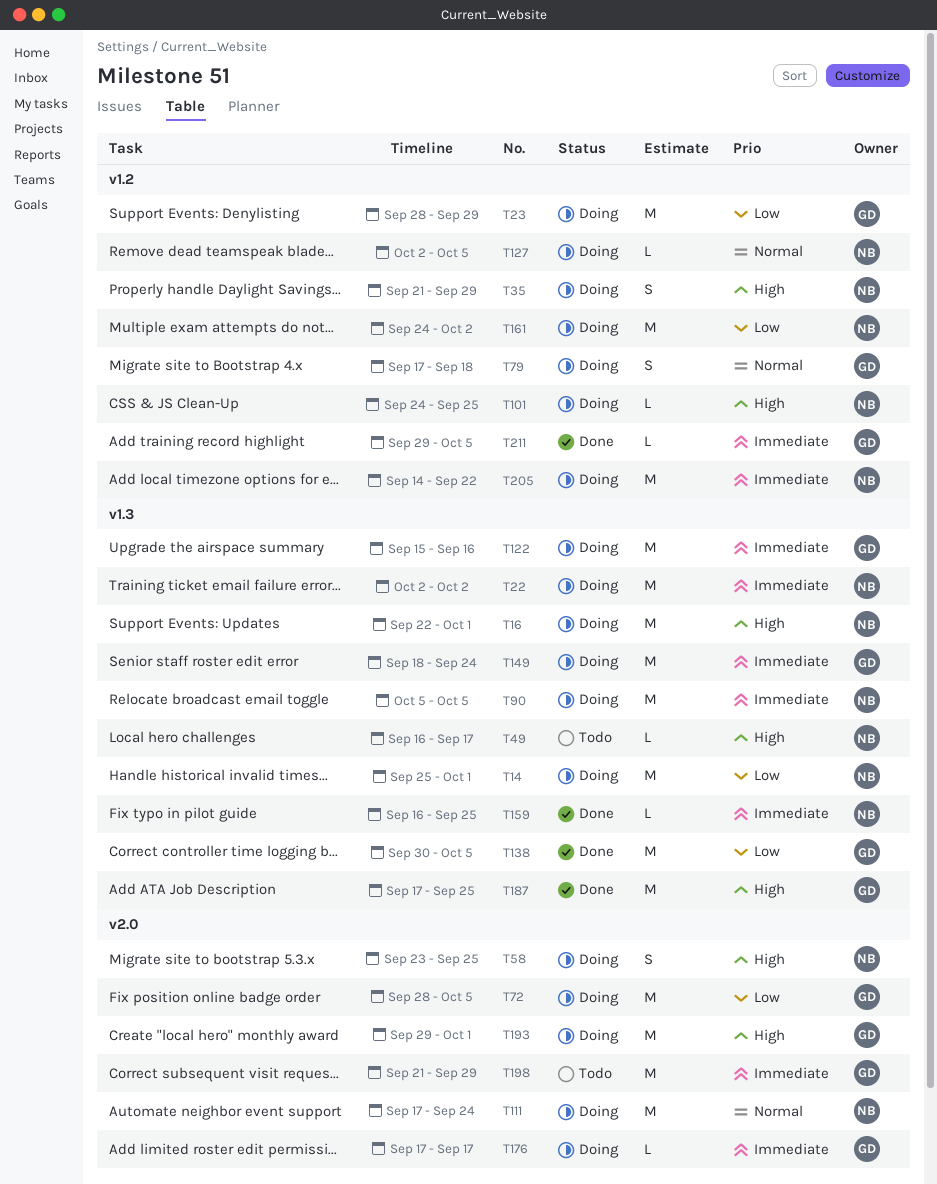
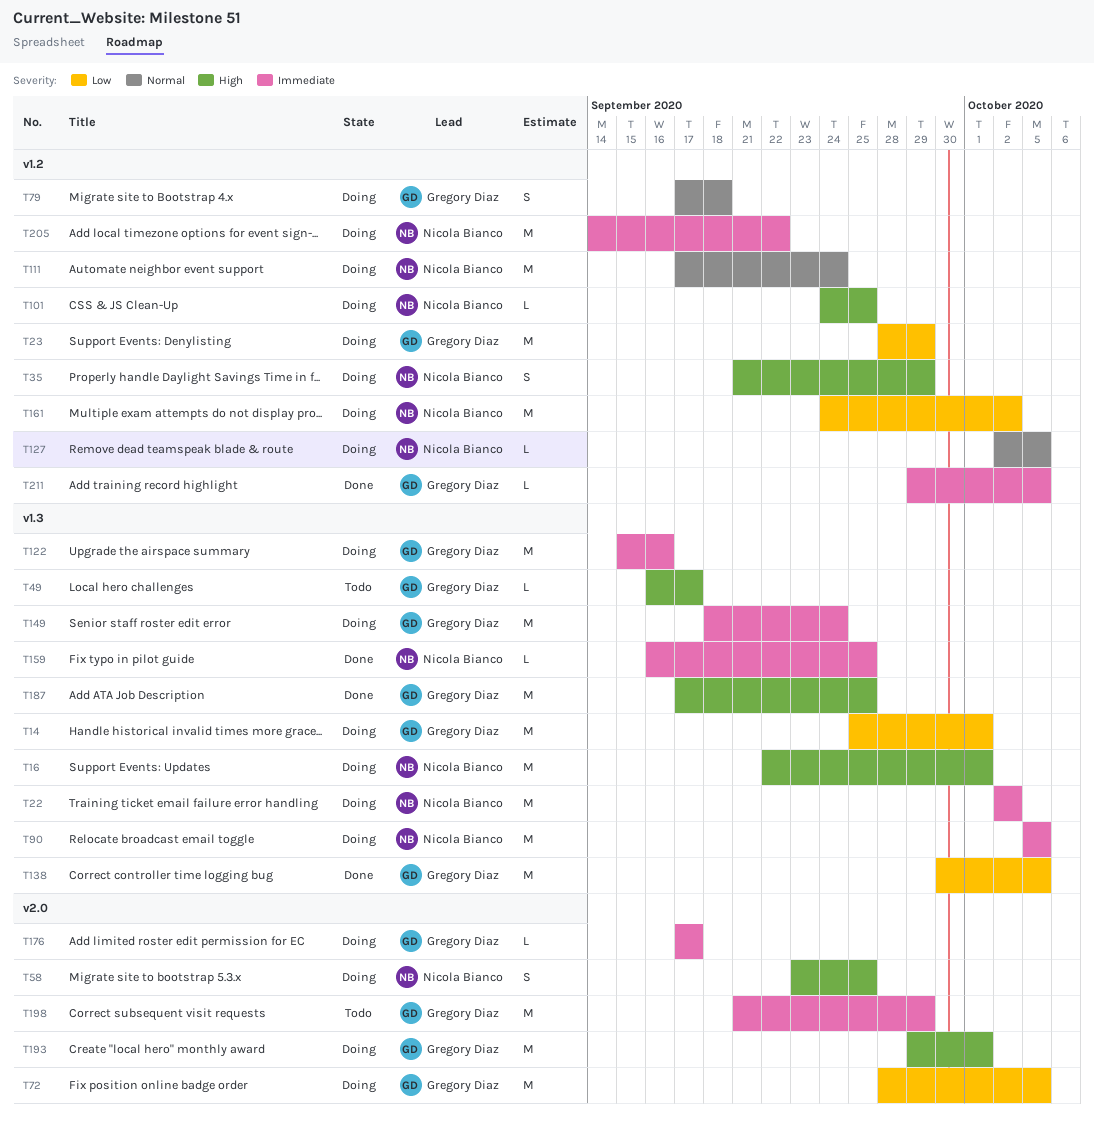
T14, owner: Nicola Bianco -> Gregory Diaz
T49, owner: Nicola Bianco -> Gregory Diaz
T111, label: v2.0 -> v1.2

